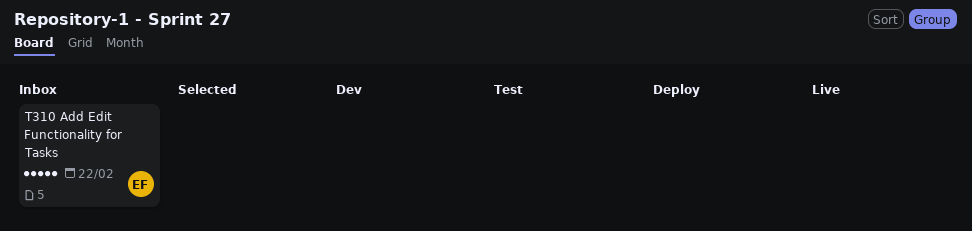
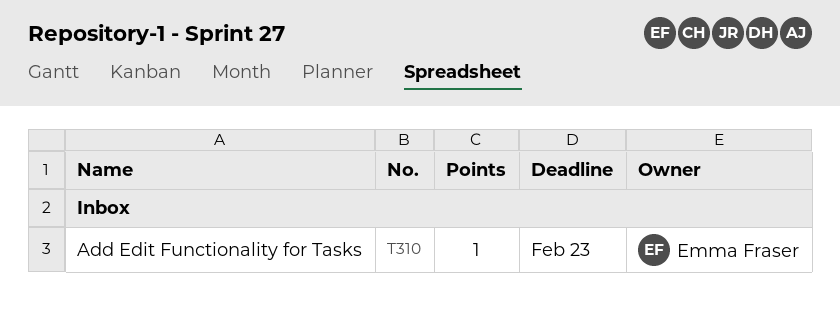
T310, estimate: 5 -> 1
T310, due: Feb 22 -> Feb 23

